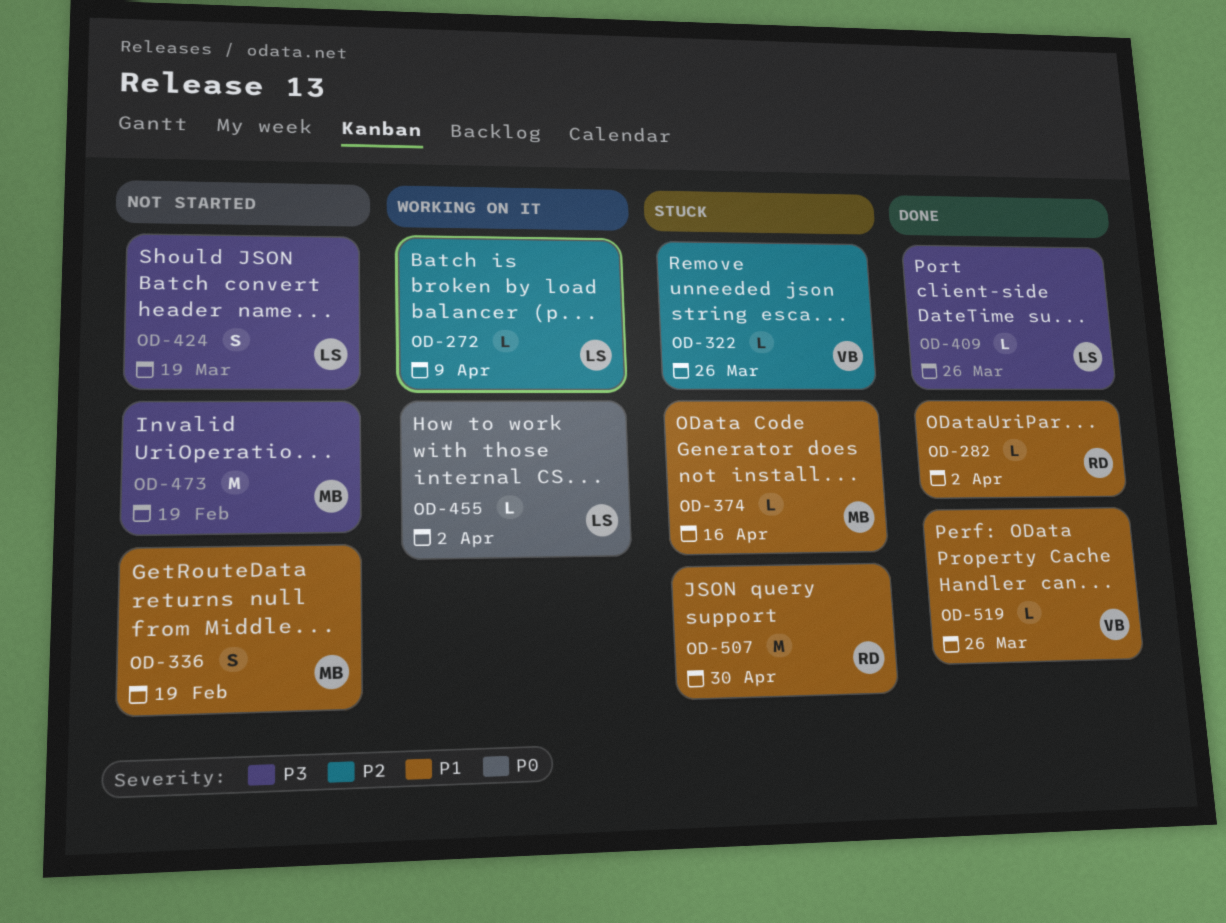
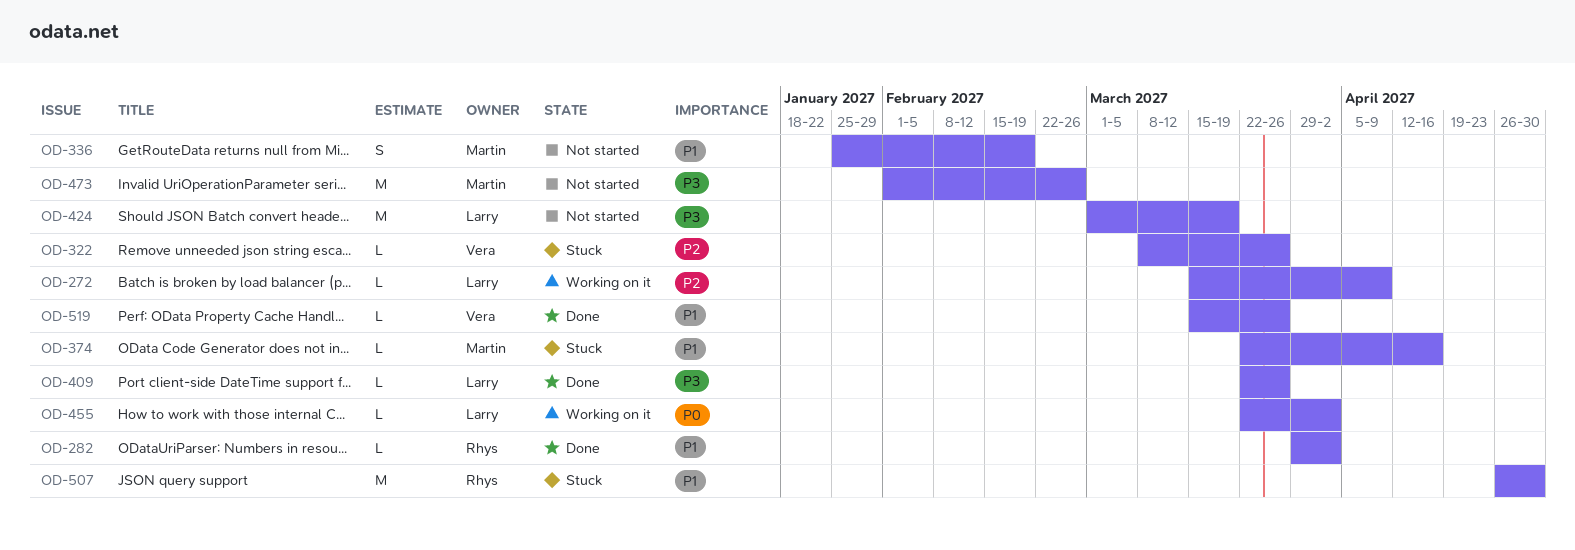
OD-424, estimate: S -> M
OD-473, due: Feb 19 -> Feb 26

